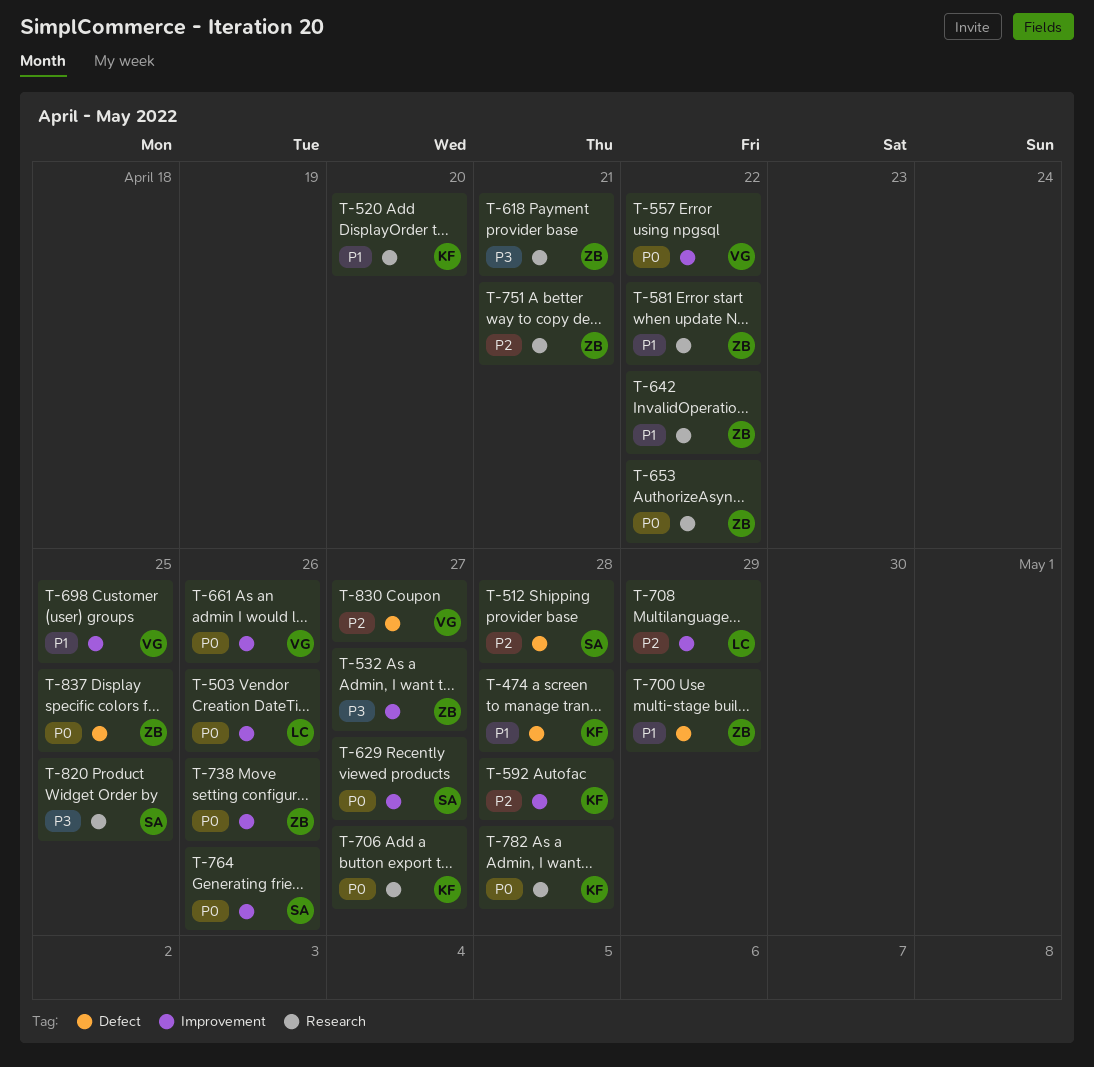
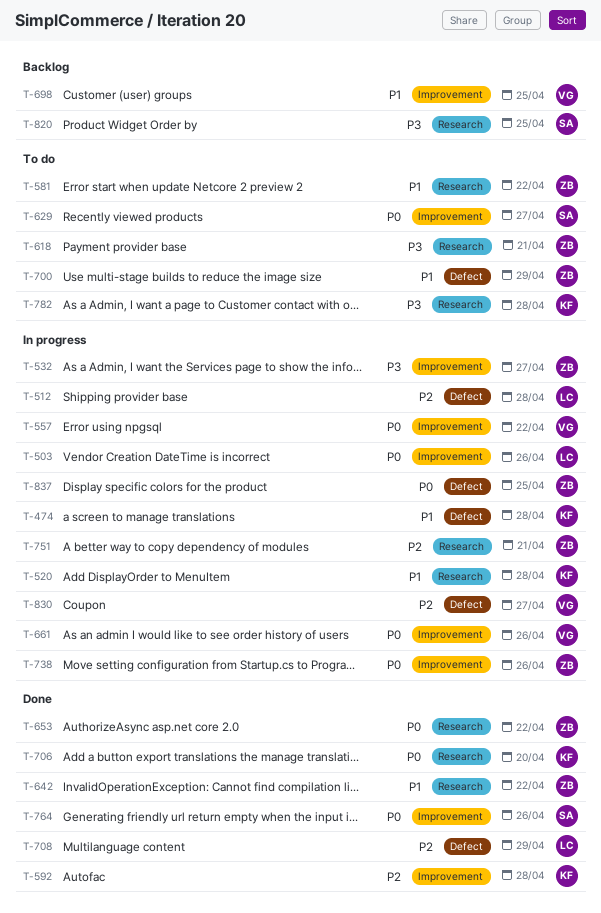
T-512, owner: SA -> LC
T-520, due: Apr 20 -> Apr 28
T-706, due: Apr 27 -> Apr 20
T-708, label: Improvement -> Defect
T-782, priority: P0 -> P3

